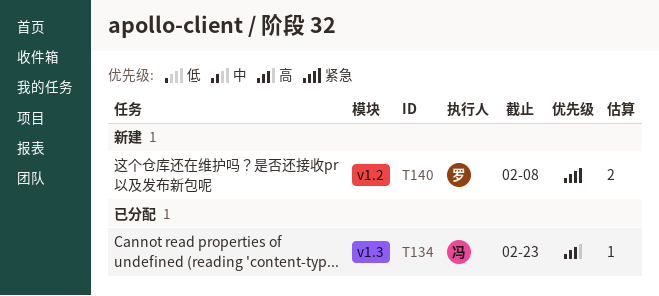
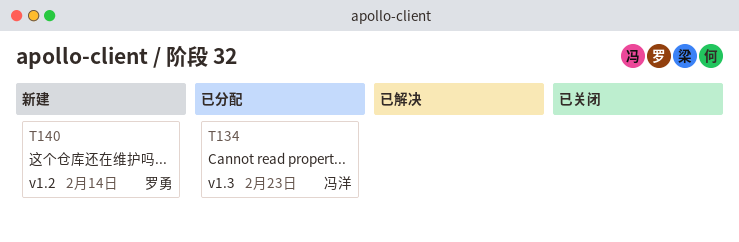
T140, due: Feb 8 -> Feb 14

